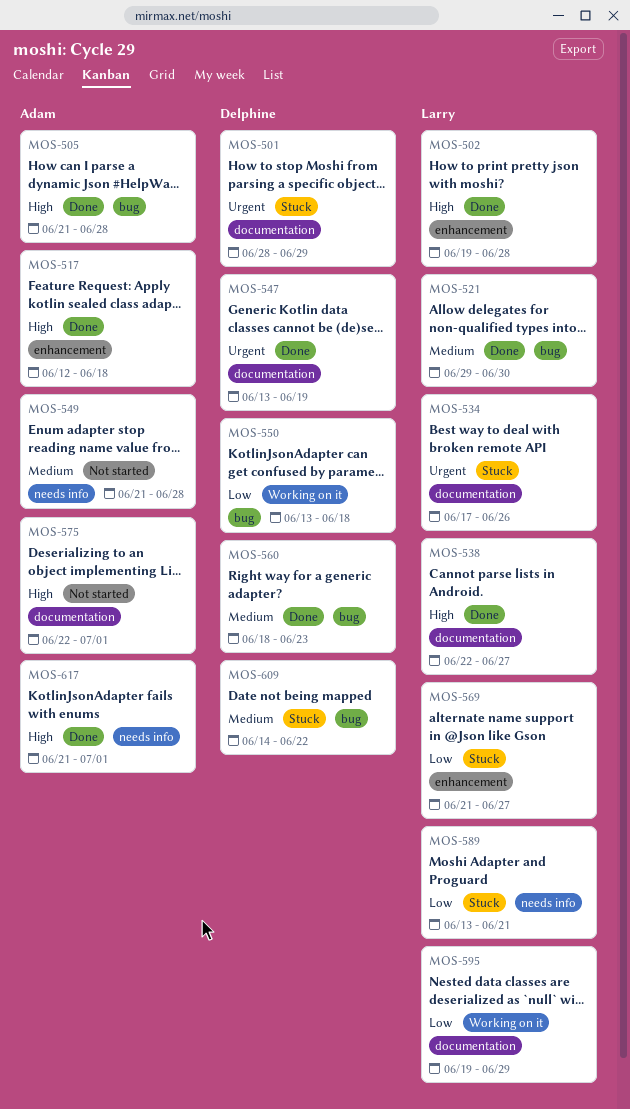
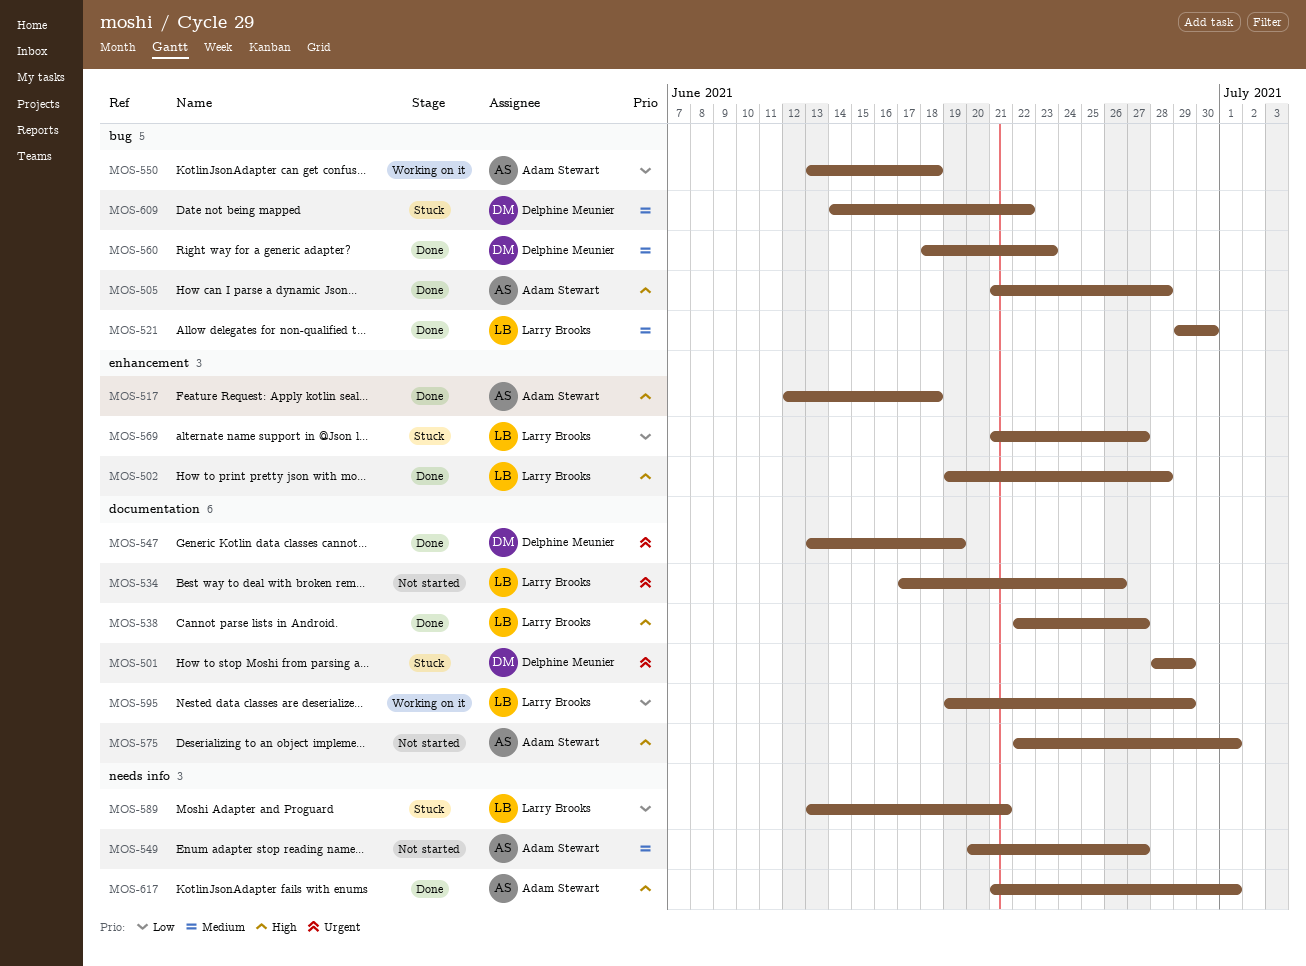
MOS-534, status: Stuck -> Not started
MOS-549, start: Jun 21 -> Jun 20
MOS-549, due: Jun 28 -> Jun 27
MOS-550, owner: Delphine Meunier -> Adam Stewart

